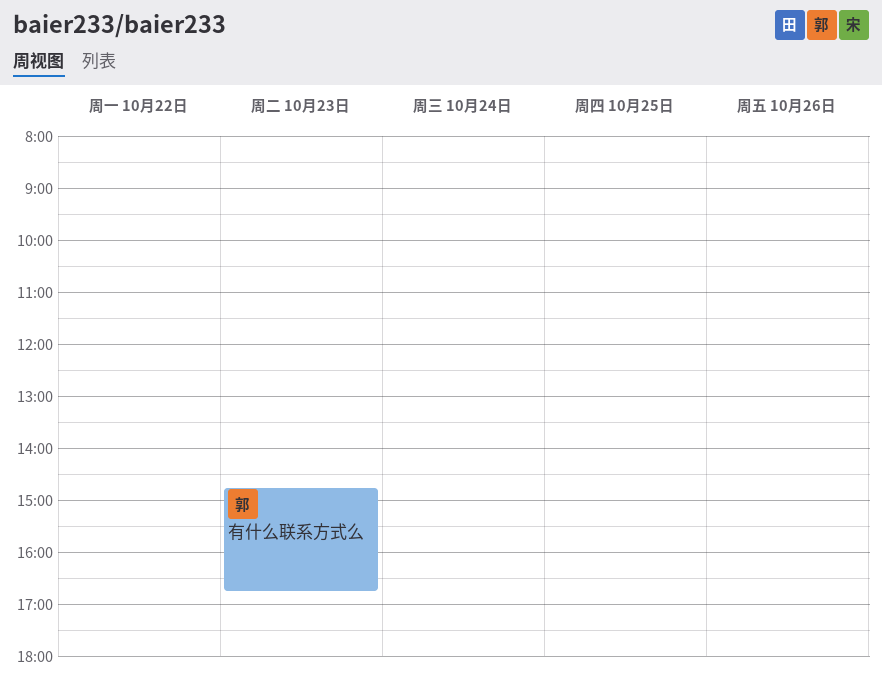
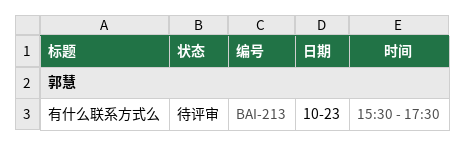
有什么联系方式么, begins: 14:45 -> 15:30
有什么联系方式么, ends: 16:45 -> 17:30

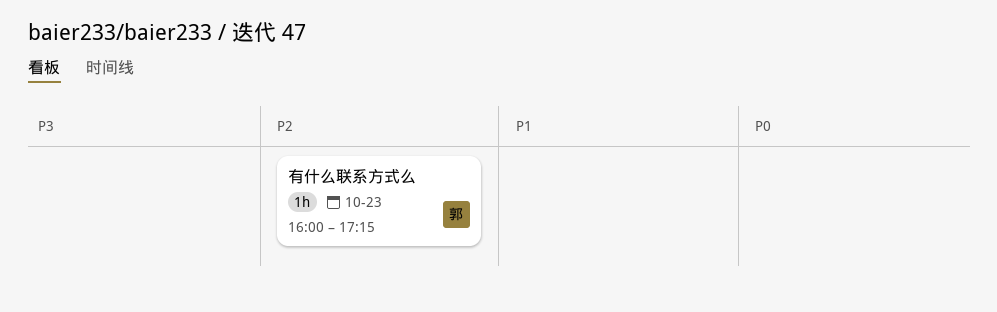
有什么联系方式么, begins: 15:30 -> 16:00
有什么联系方式么, ends: 17:30 -> 17:15

